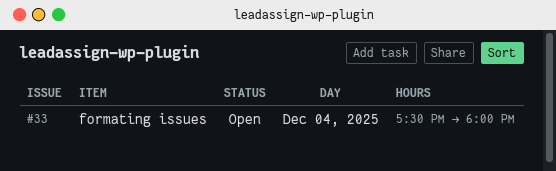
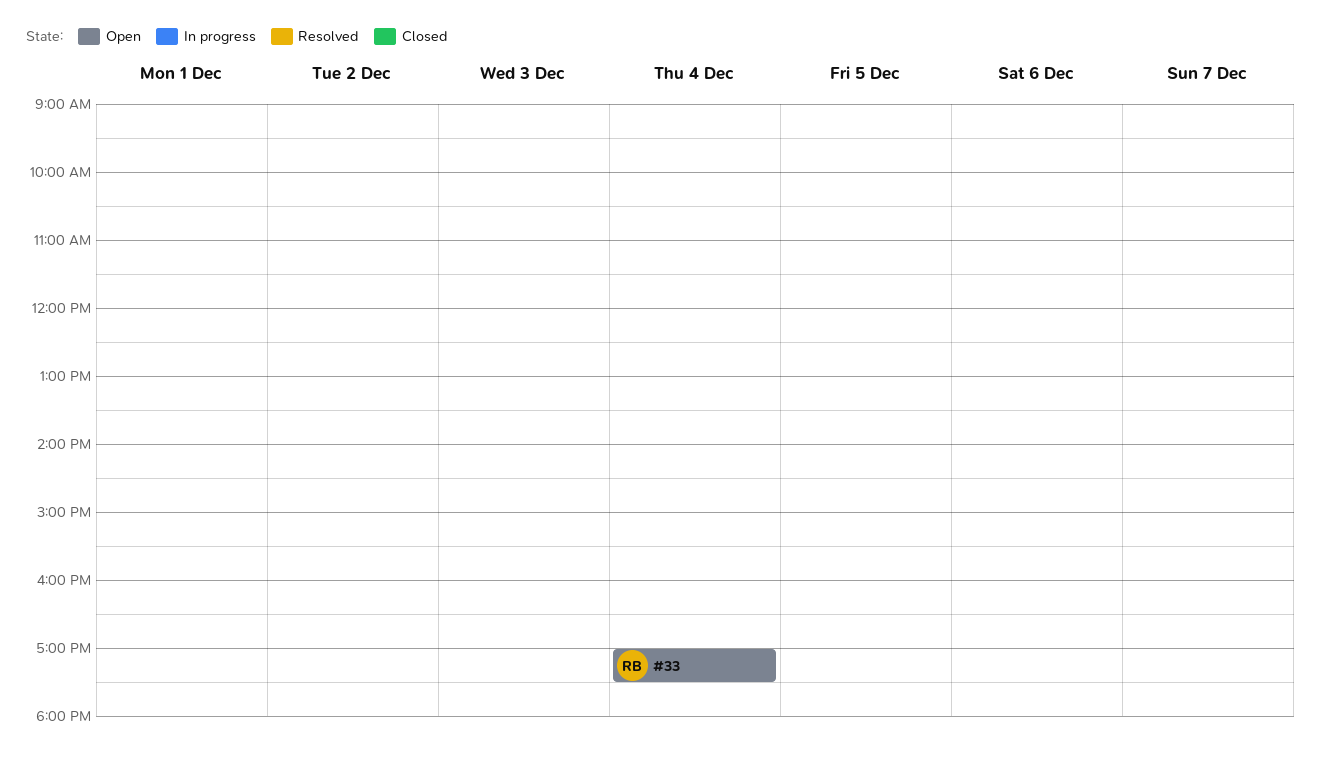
#33, begins: 17:30 -> 17:00
#33, ends: 18:00 -> 17:30

